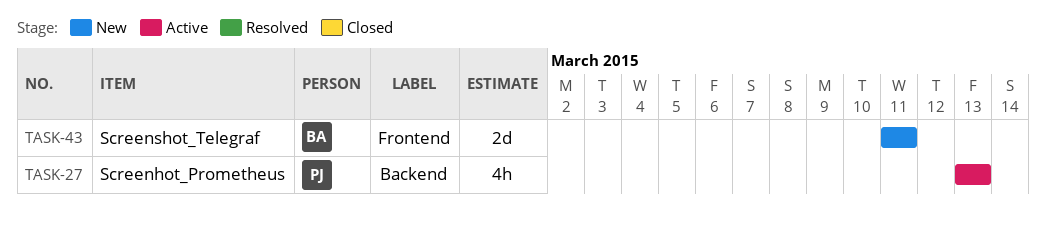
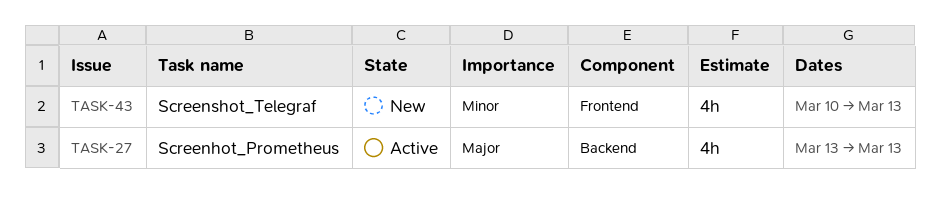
TASK-43, estimate: 2d -> 4h
TASK-43, start: Mar 11 -> Mar 10
TASK-43, due: Mar 11 -> Mar 13

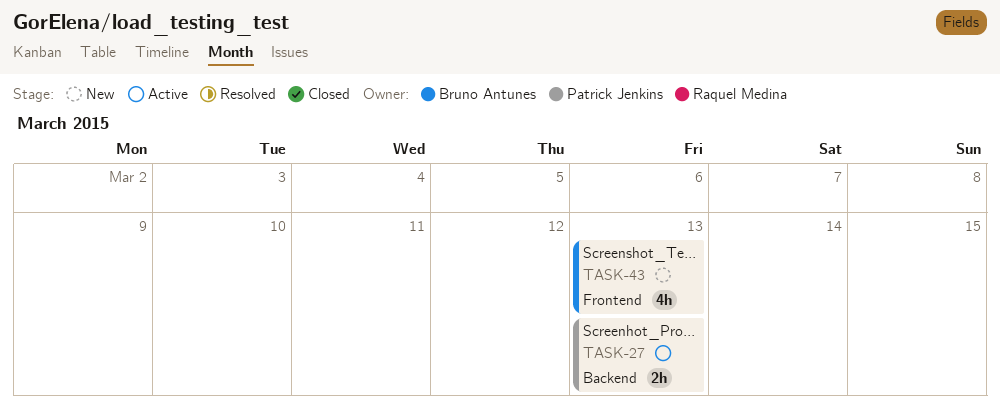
TASK-27, estimate: 4h -> 2h

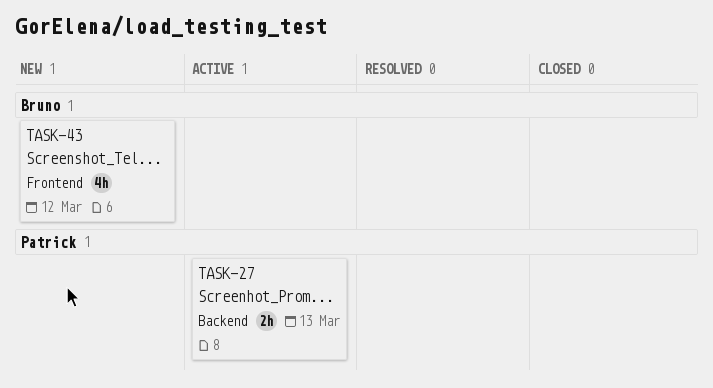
TASK-43, due: Mar 13 -> Mar 12

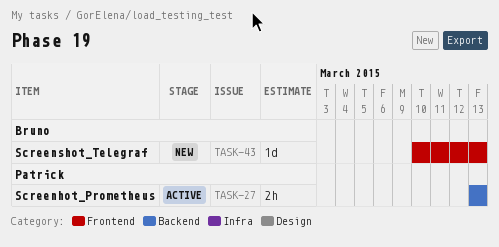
TASK-43, estimate: 4h -> 1d
TASK-43, due: Mar 12 -> Mar 13

